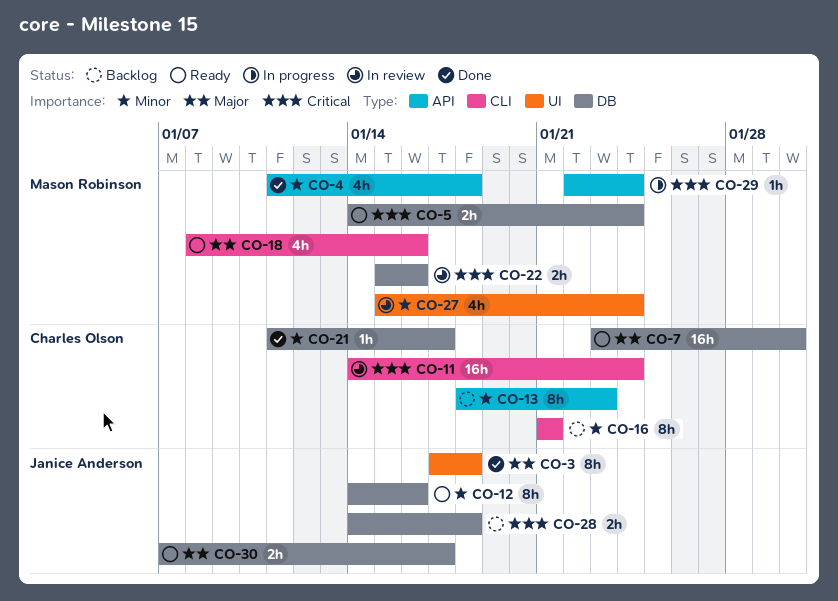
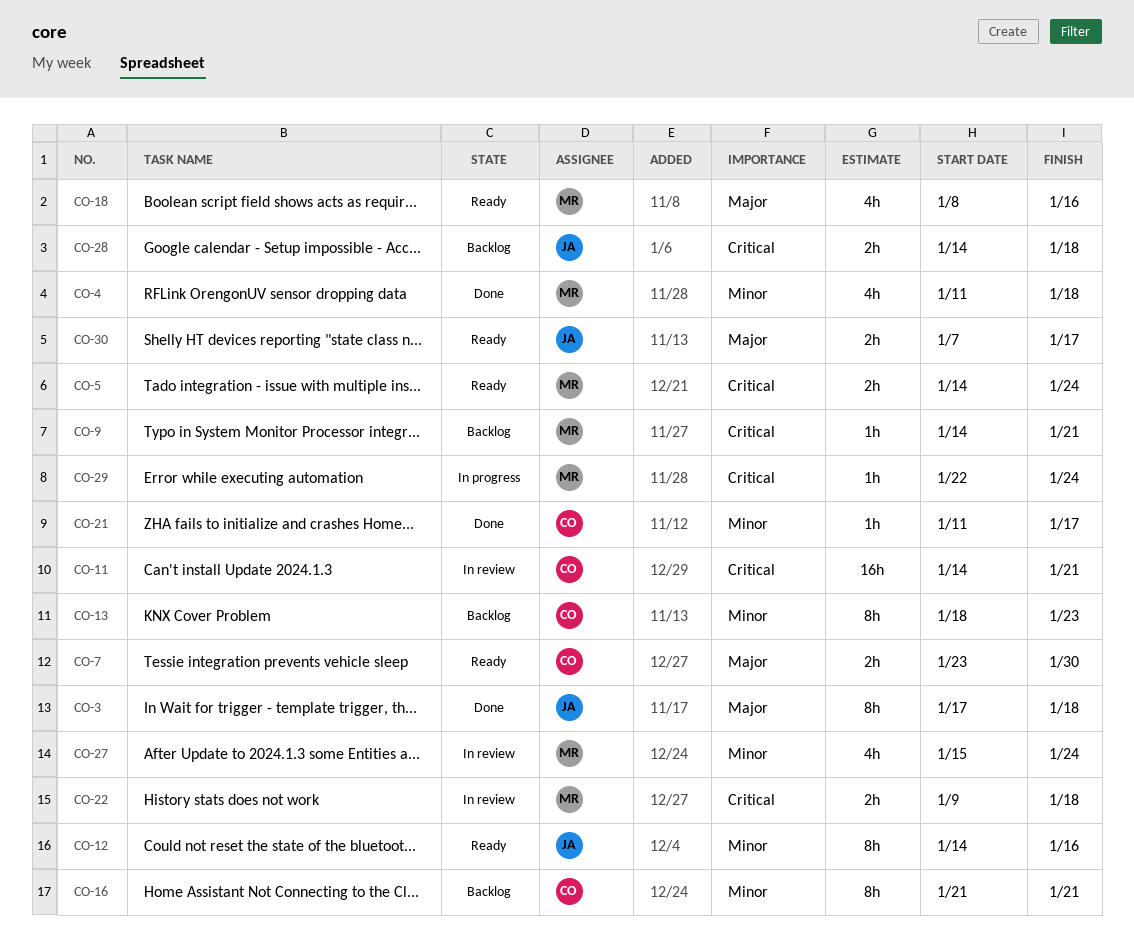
CO-7, estimate: 16h -> 2h
CO-9: none -> present
CO-11, due: Jan 24 -> Jan 21
CO-22, start: Jan 15 -> Jan 9
CO-22, due: Jan 16 -> Jan 18

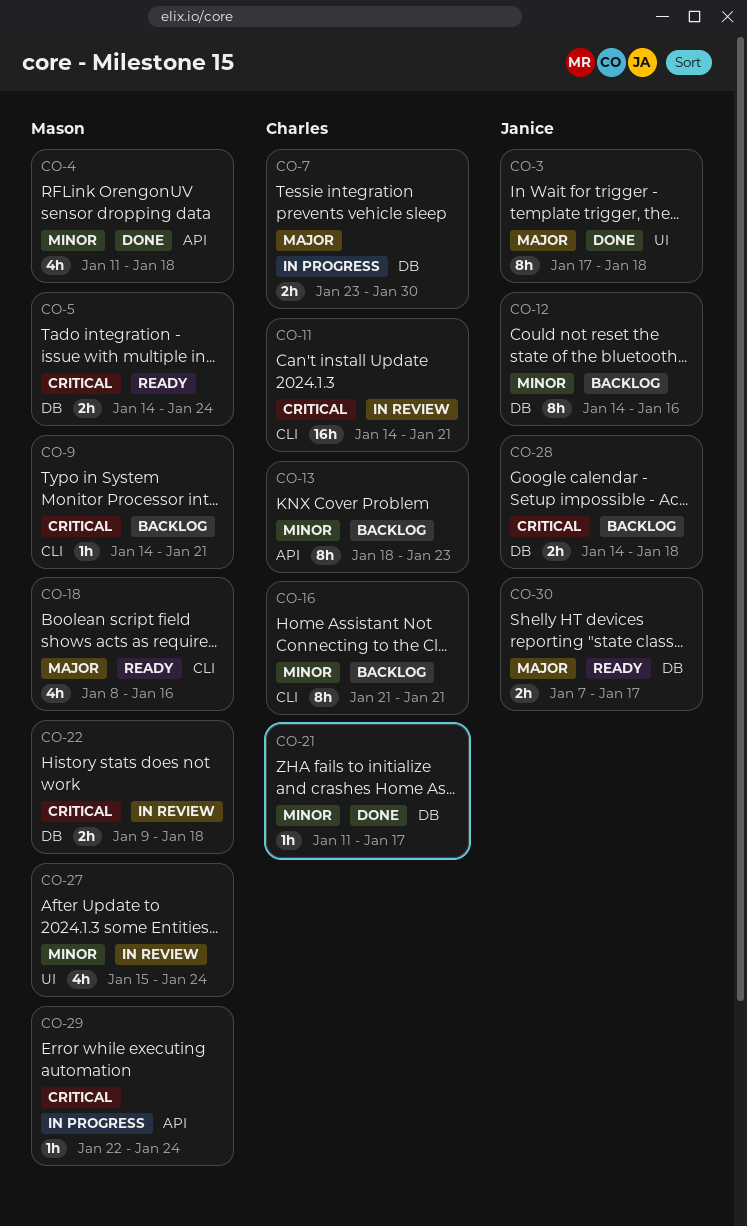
CO-7, status: Ready -> In progress
CO-12, status: Ready -> Backlog

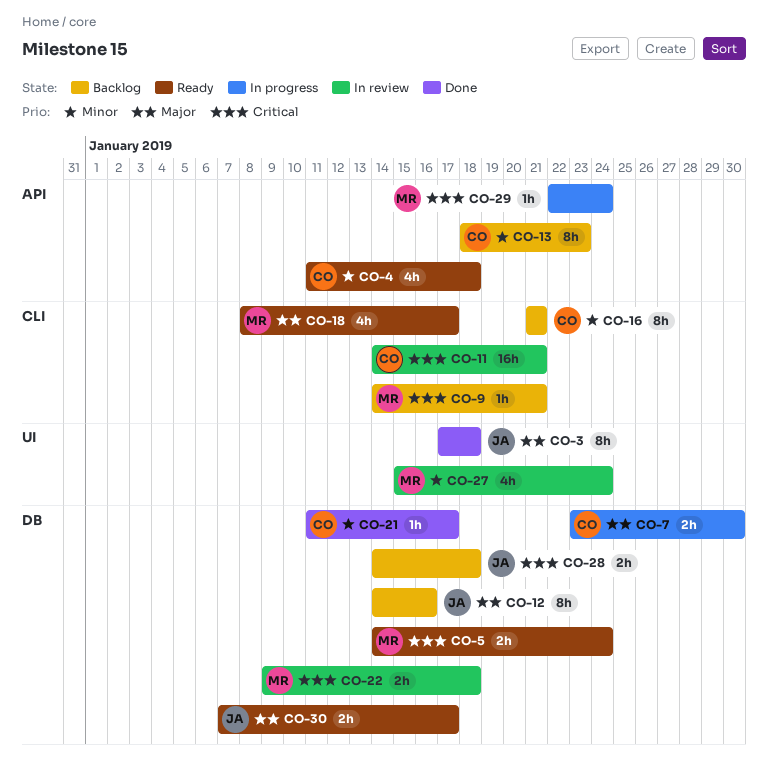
CO-4, status: Done -> Ready
CO-4, owner: Mason -> Charles
CO-12, priority: Minor -> Major
CO-18, due: Jan 16 -> Jan 17

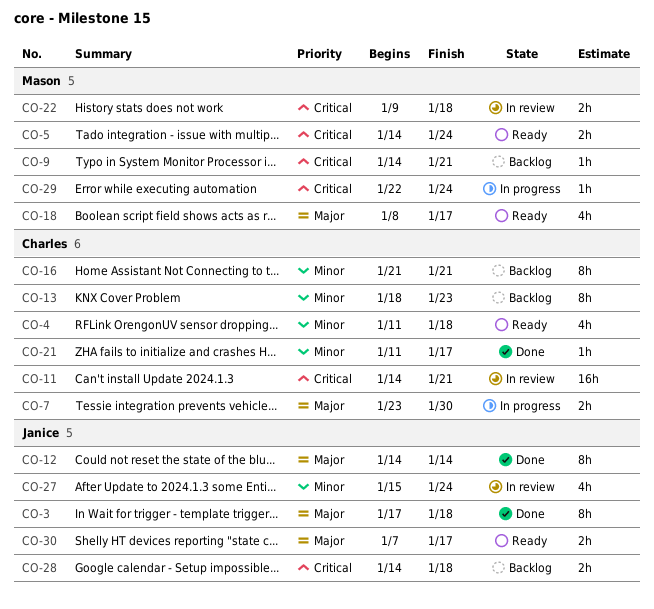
CO-12, status: Backlog -> Done
CO-12, due: Jan 16 -> Jan 14
CO-27, owner: Mason -> Janice

